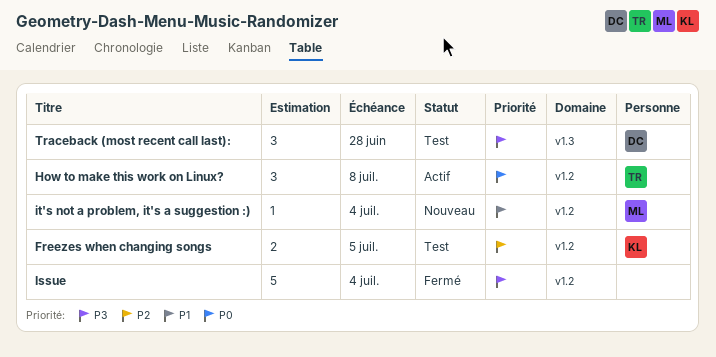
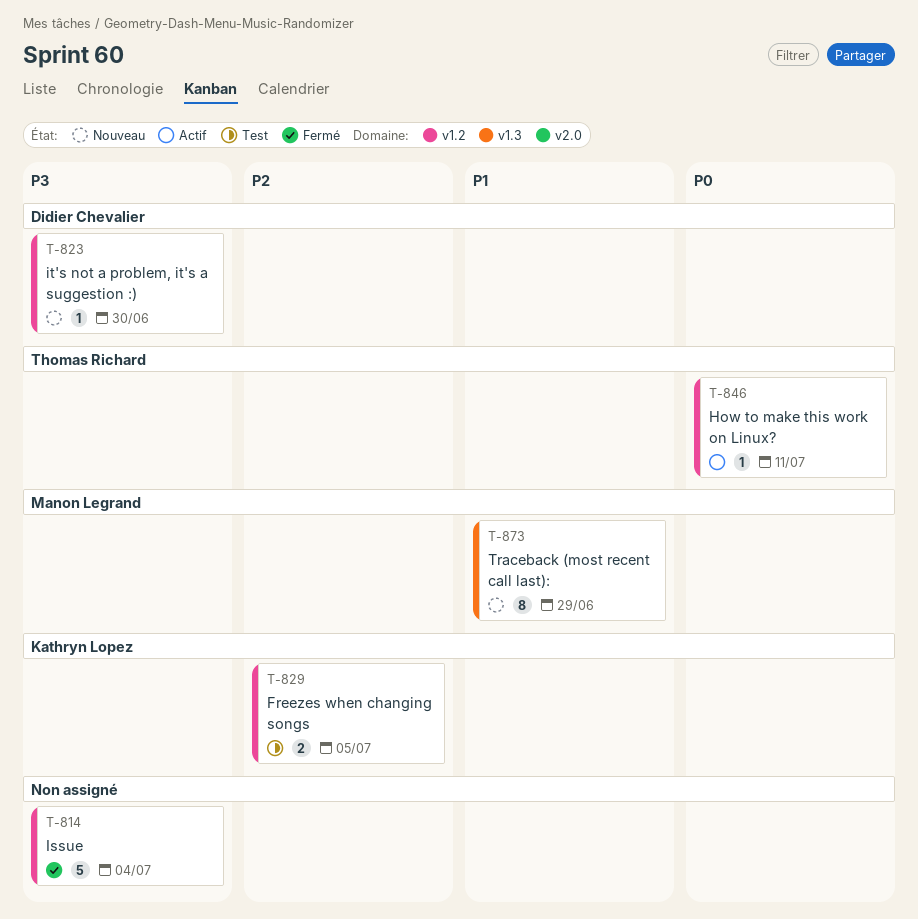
How to make this work on Linux?, estimate: 3 -> 1
How to make this work on Linux?, due: Jul 8 -> Jul 11
it's not a problem, it's a suggestion :), owner: Manon Legrand -> Didier Chevalier
it's not a problem, it's a suggestion :), priority: P1 -> P3
it's not a problem, it's a suggestion :), due: Jul 4 -> Jun 30
Traceback (most recent call last):, status: Test -> Nouveau
Traceback (most recent call last):, owner: Didier Chevalier -> Manon Legrand
Traceback (most recent call last):, priority: P3 -> P1
Traceback (most recent call last):, estimate: 3 -> 8
Traceback (most recent call last):, due: Jun 28 -> Jun 29

